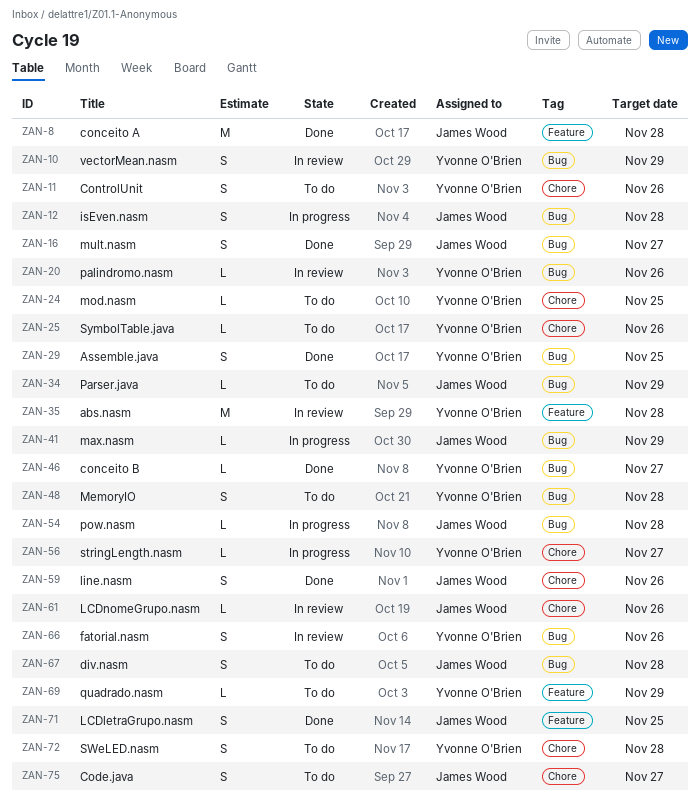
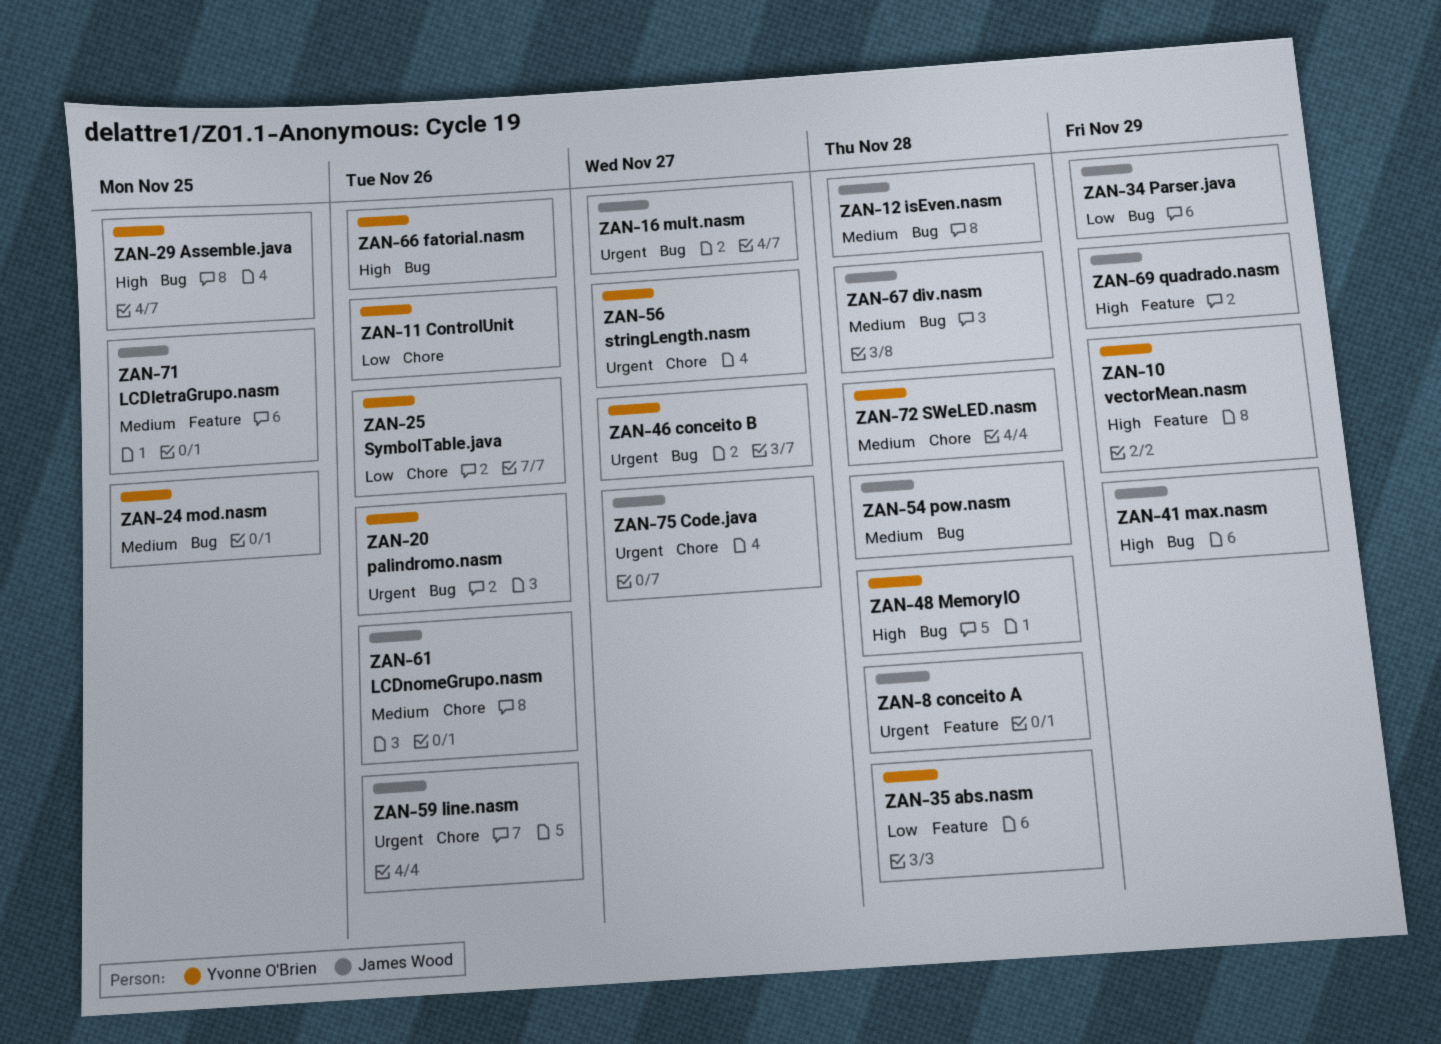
ZAN-10, label: Bug -> Feature
ZAN-24, label: Chore -> Bug
ZAN-69, owner: Yvonne O'Brien -> James Wood

